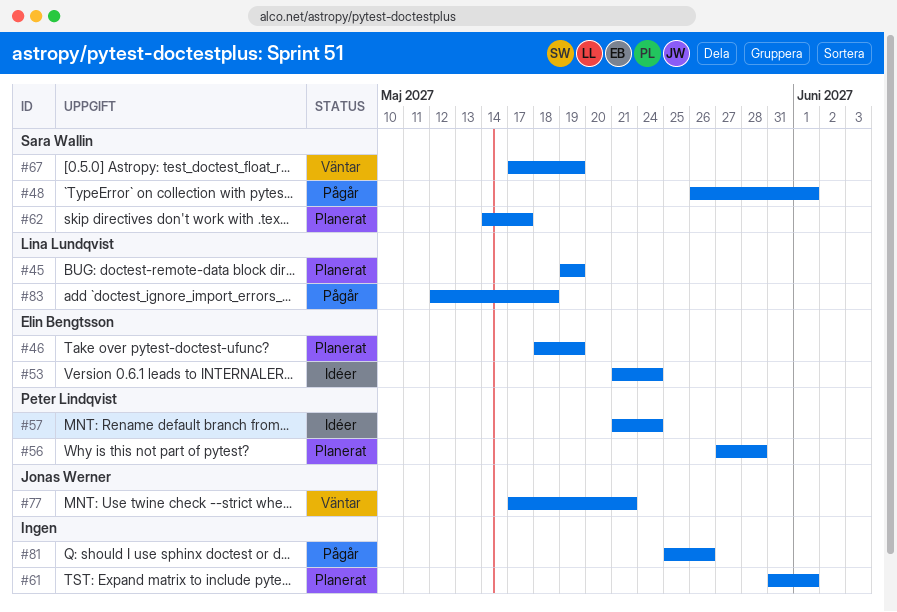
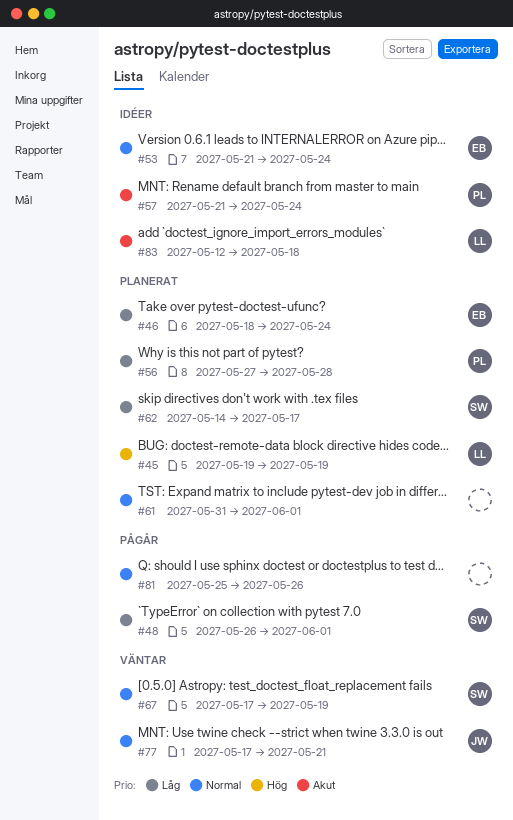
#46, due: May 19 -> May 24
#83, status: Pågår -> Idéer

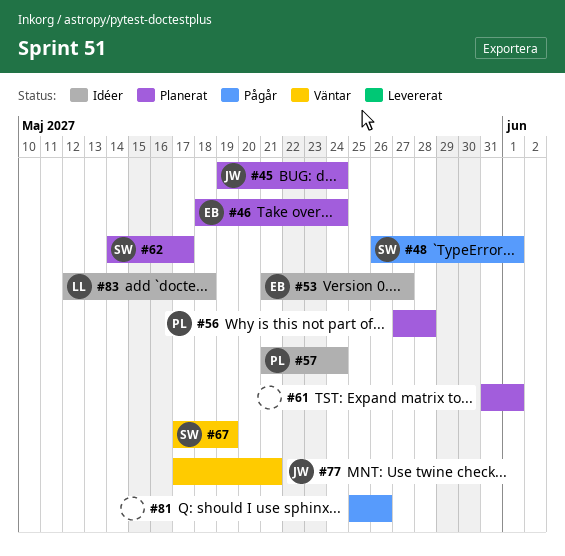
#45, owner: LL -> JW
#45, due: May 19 -> May 24
#53, due: May 24 -> May 27

